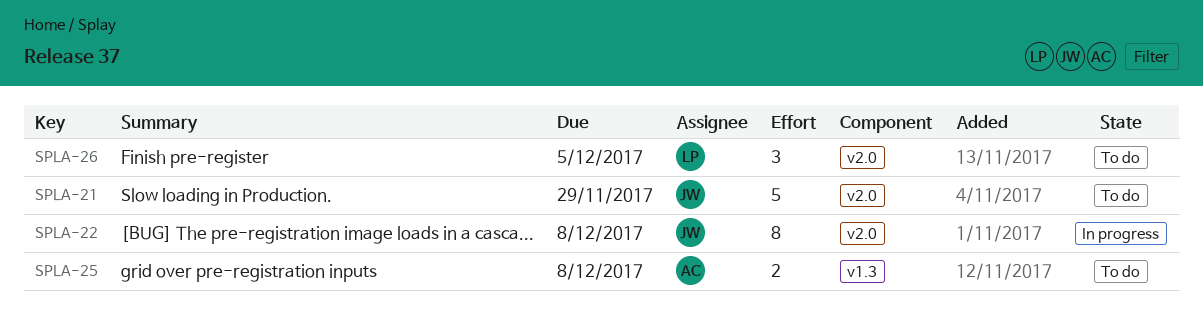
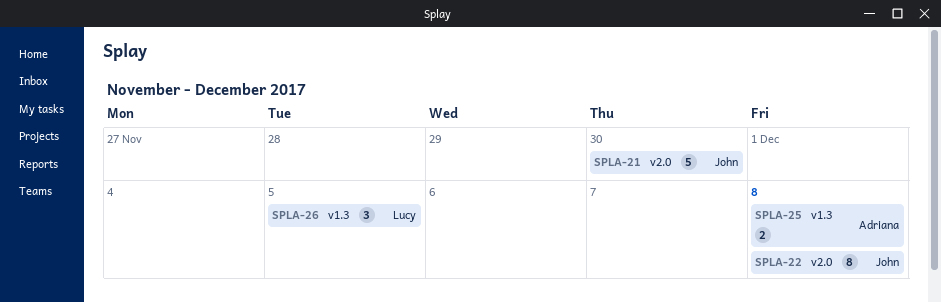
SPLA-21, due: Nov 29 -> Nov 30
SPLA-26, label: v2.0 -> v1.3

